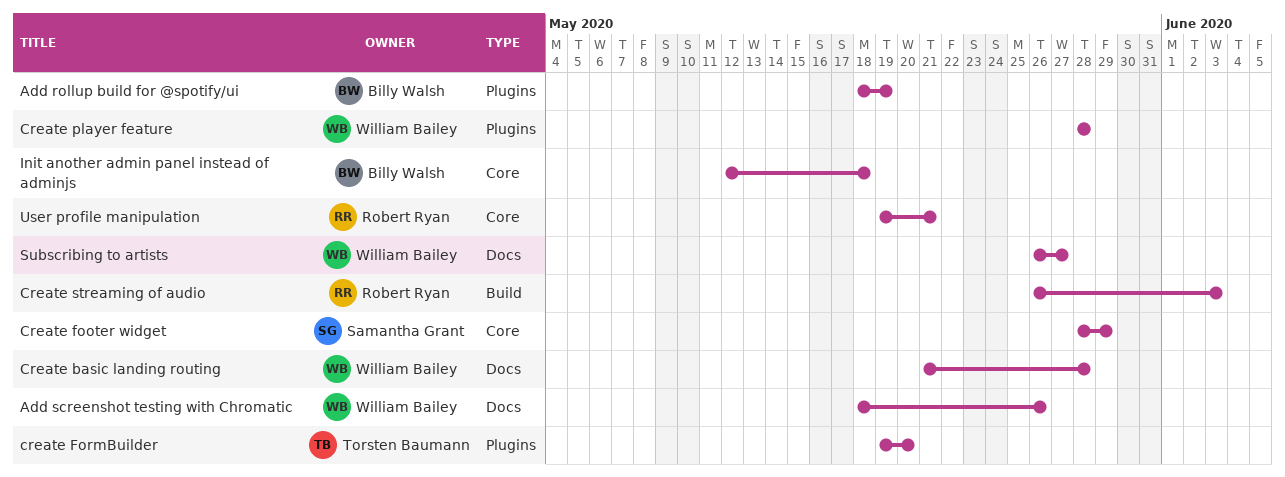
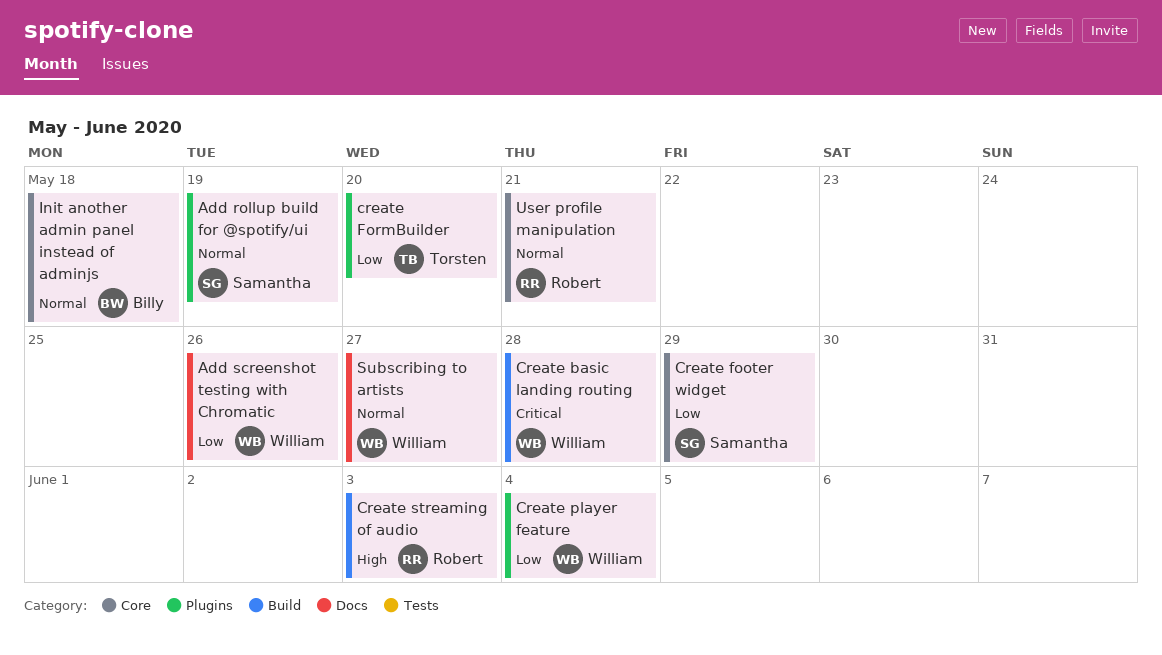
Add rollup build for @spotify/ui, owner: Billy Walsh -> Samantha Grant
Create basic landing routing, label: Docs -> Build
Create player feature, due: May 28 -> Jun 4

